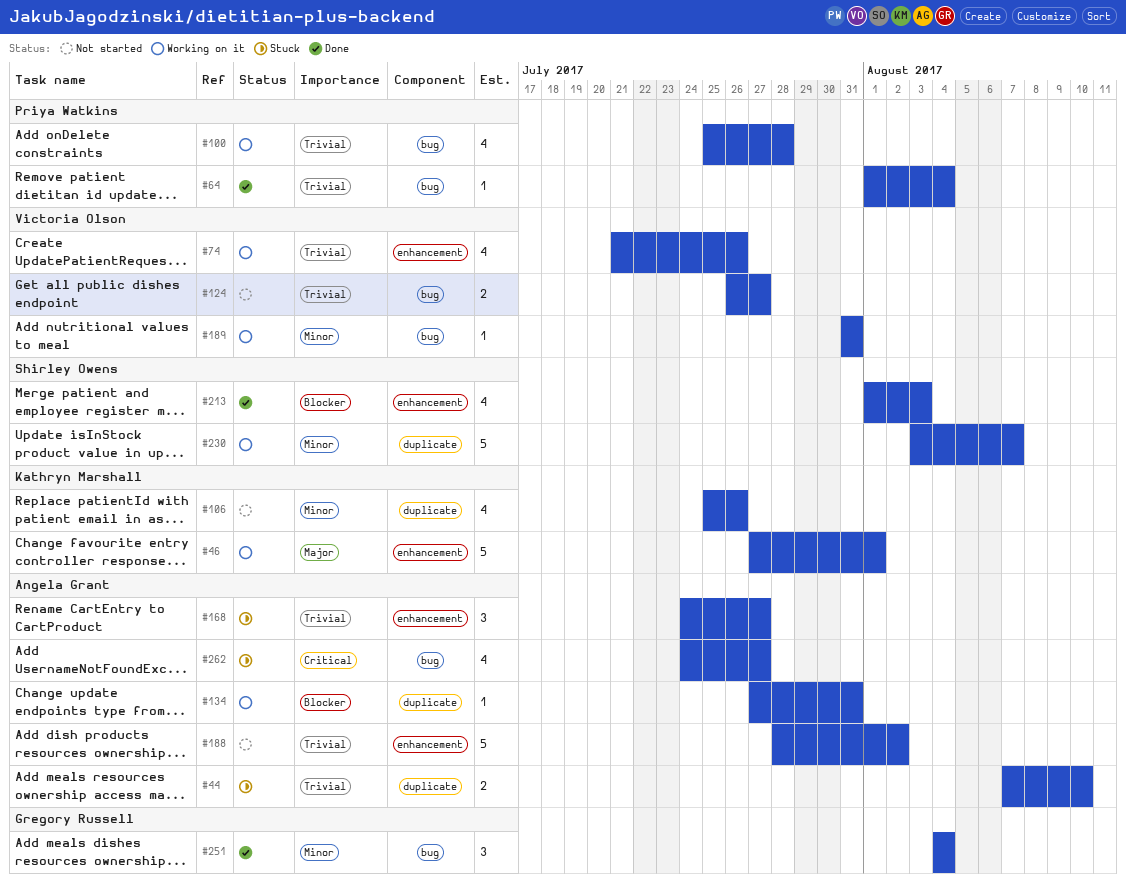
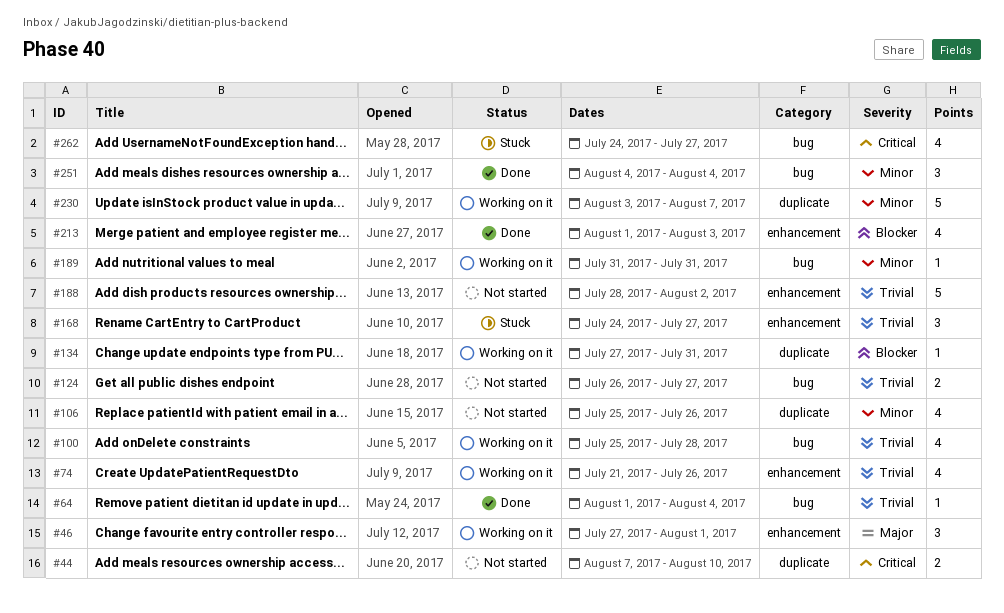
#44, status: Stuck -> Not started
#44, priority: Trivial -> Critical
#46, estimate: 5 -> 3

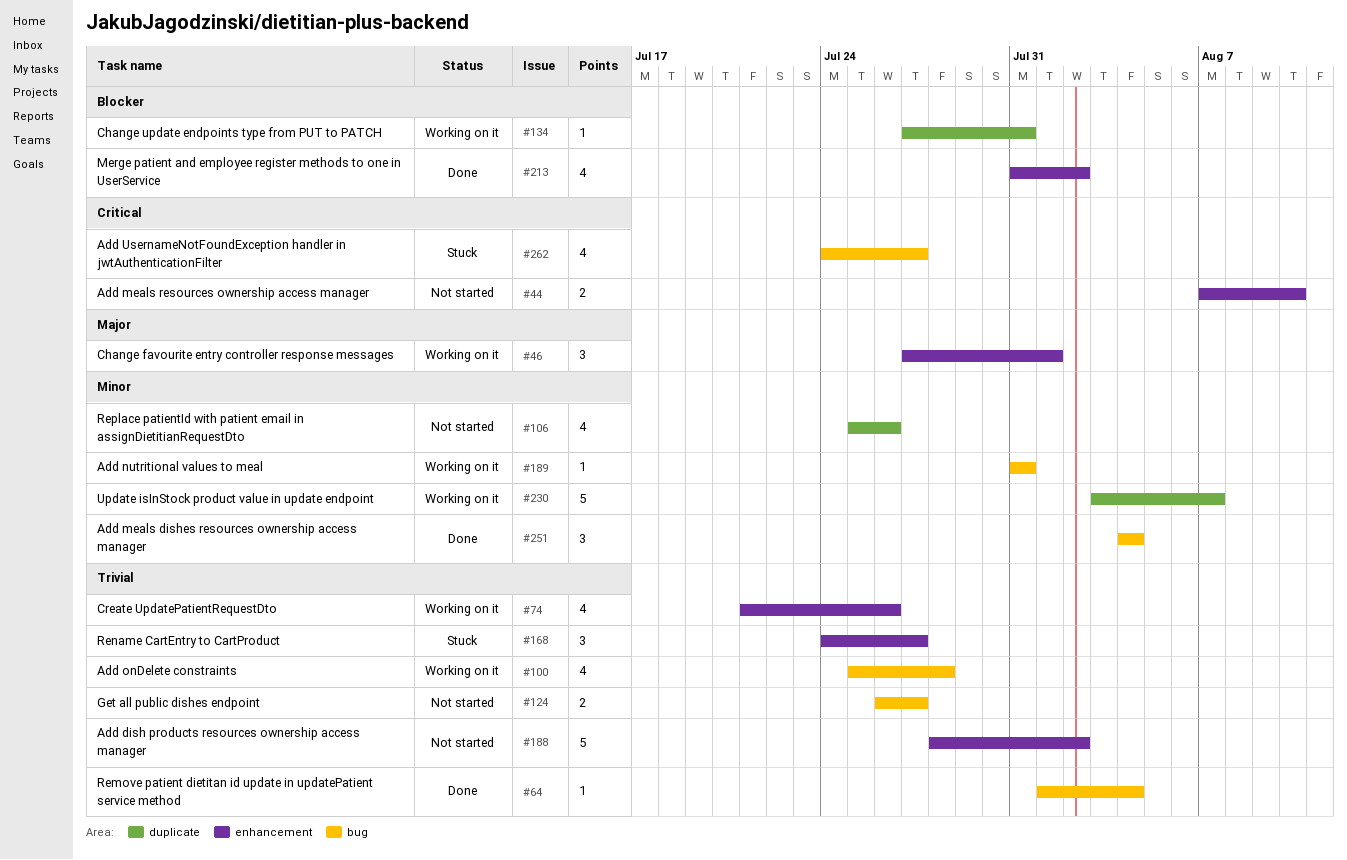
#44, label: duplicate -> enhancement
#213, start: Aug 1 -> Jul 31
#213, due: Aug 3 -> Aug 2

